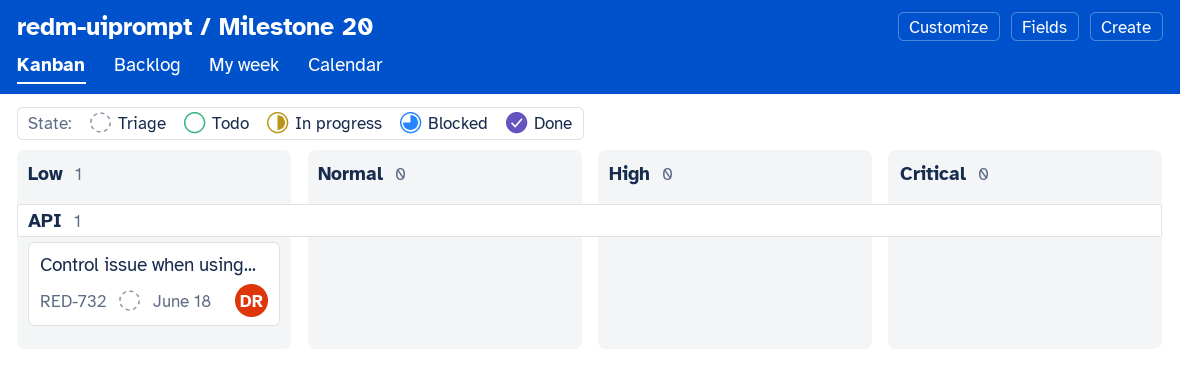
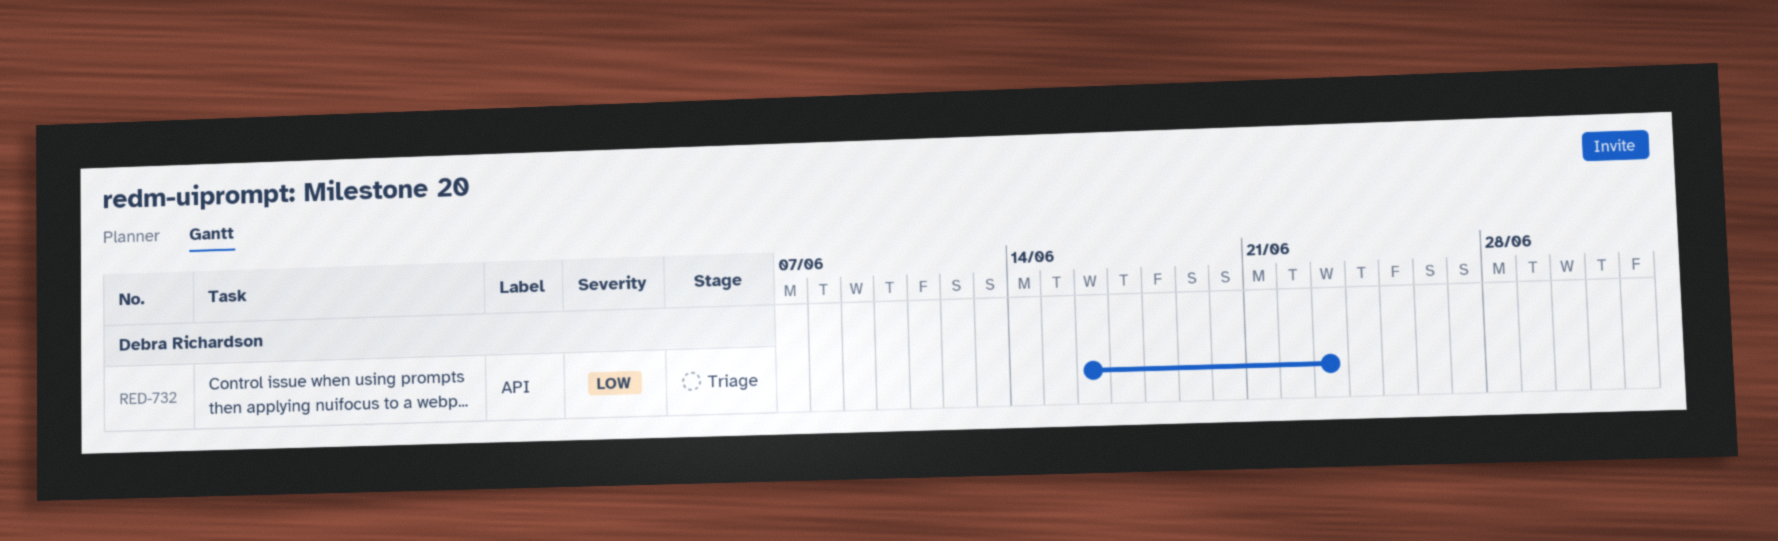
RED-732, due: Jun 18 -> Jun 23

